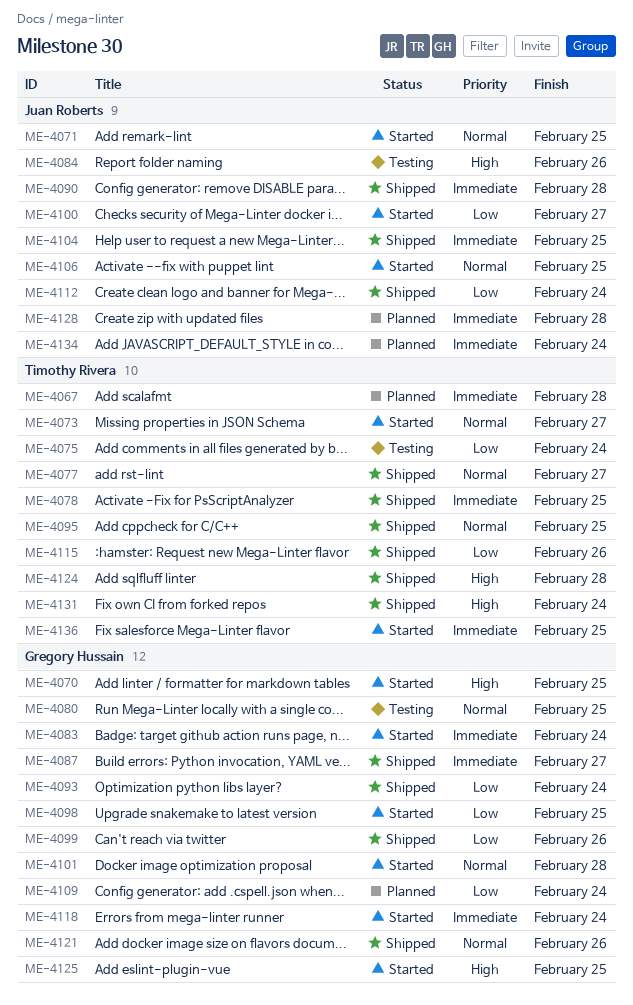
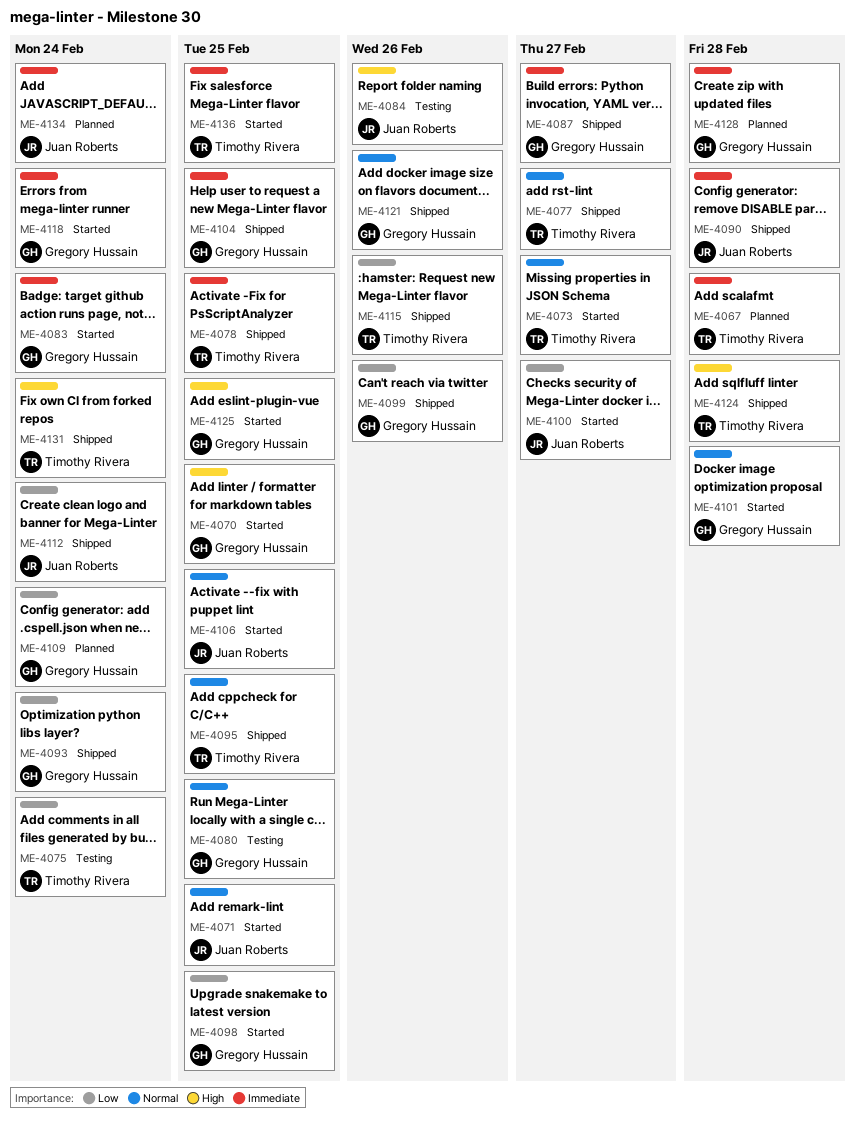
ME-4104, owner: Juan Roberts -> Gregory Hussain
ME-4128, owner: Juan Roberts -> Gregory Hussain

